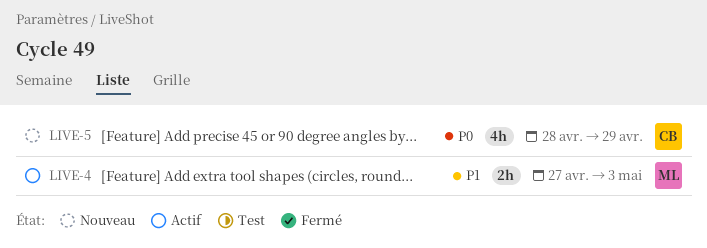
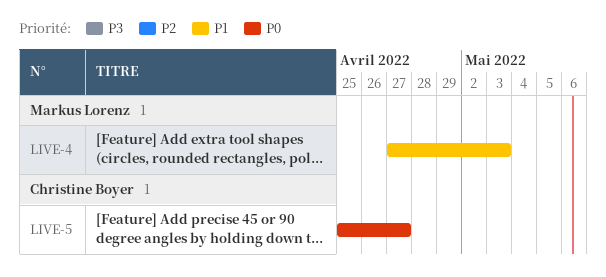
LIVE-5, start: Apr 28 -> Apr 25
LIVE-5, due: Apr 29 -> Apr 27

